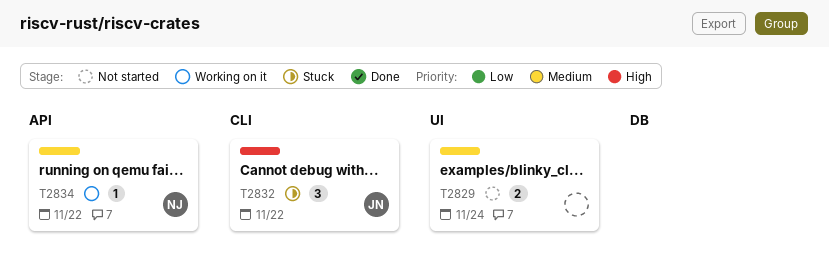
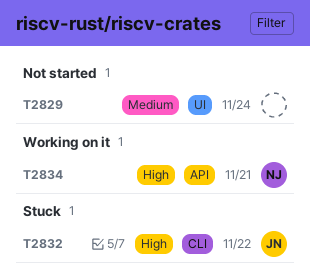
T2834, priority: Medium -> High
T2834, due: Nov 22 -> Nov 21

